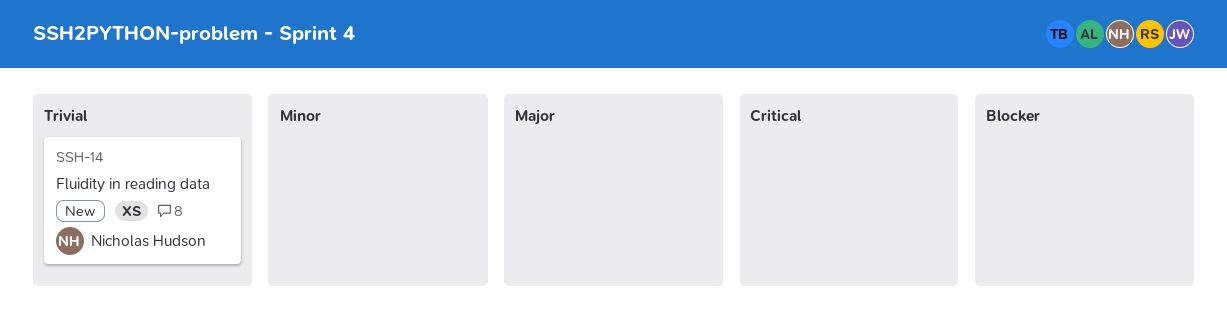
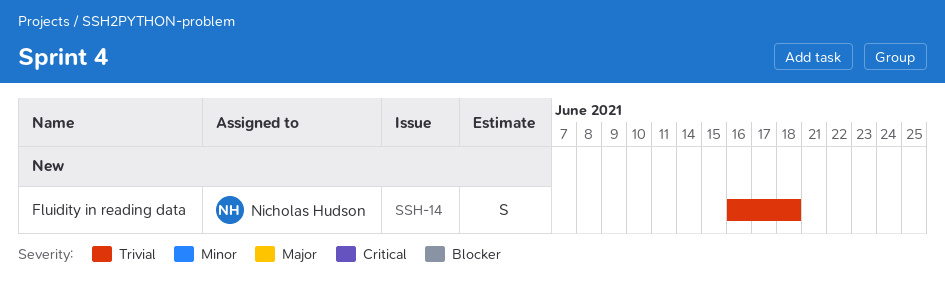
SSH-14, estimate: XS -> S

